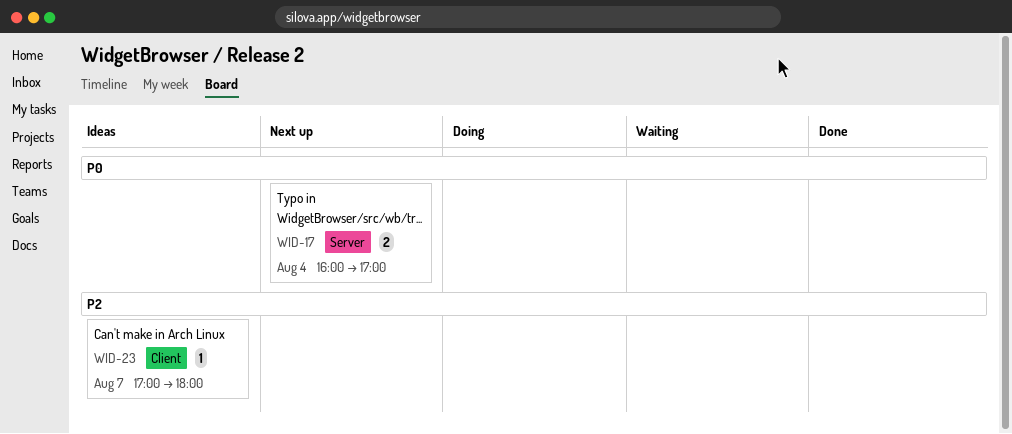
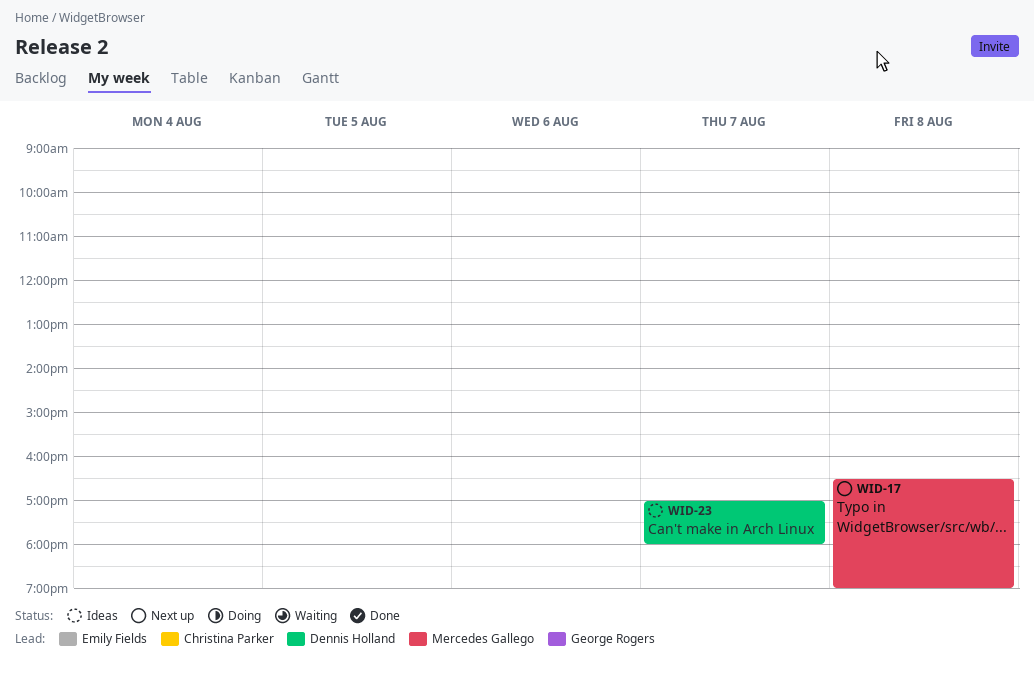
WID-17, day: Aug 4 -> Aug 8
WID-17, begins: 16:00 -> 16:30
WID-17, ends: 17:00 -> 19:00

